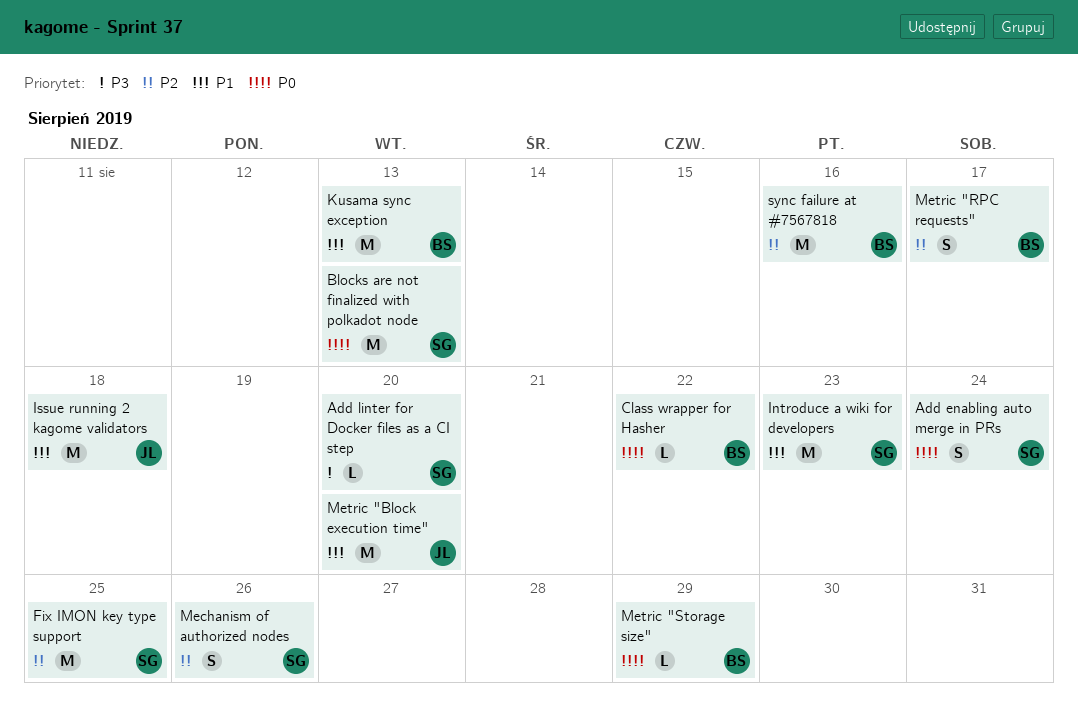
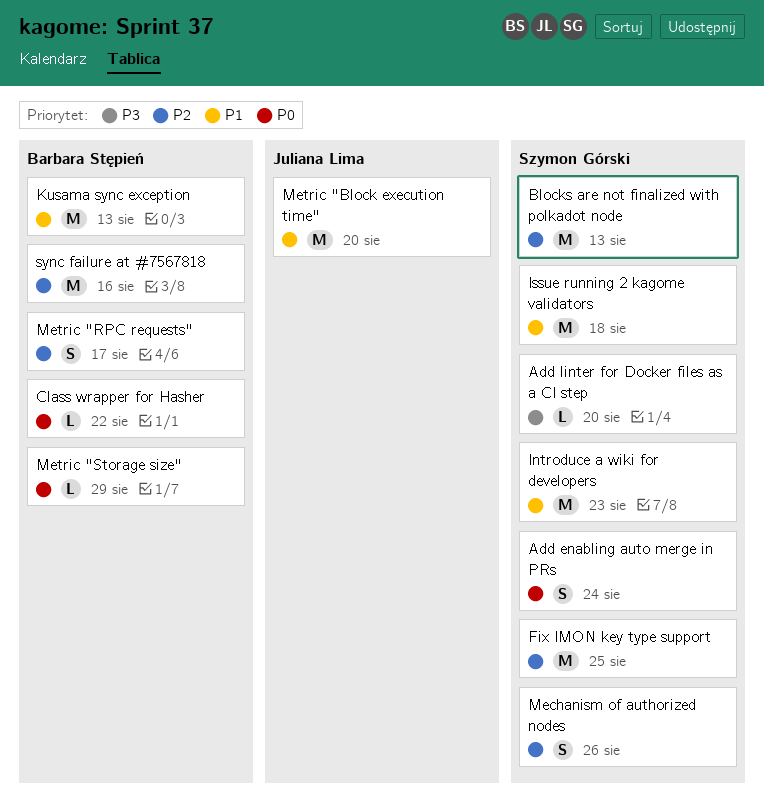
Blocks are not finalized with polkadot node, priority: P0 -> P2
Issue running 2 kagome validators, owner: Juliana Lima -> Szymon Górski

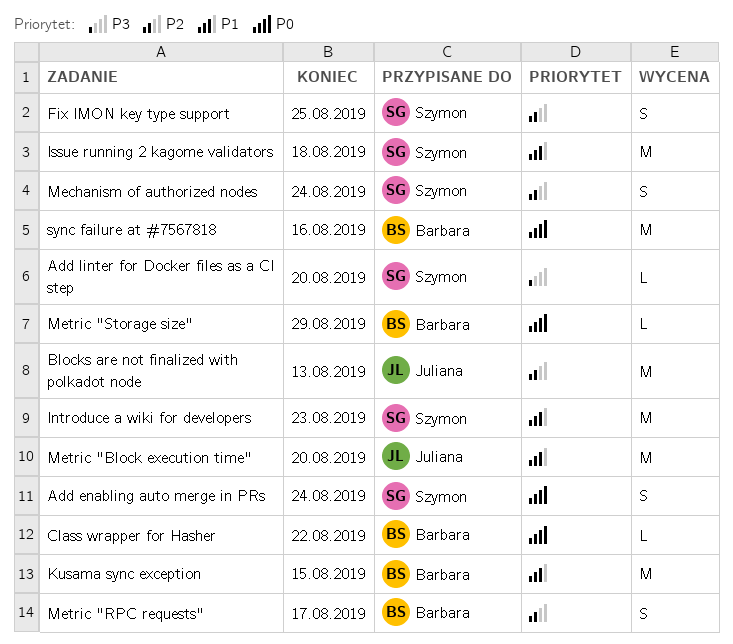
Blocks are not finalized with polkadot node, owner: Szymon Górski -> Juliana Lima
Fix IMON key type support, estimate: M -> S
Kusama sync exception, due: Aug 13 -> Aug 15
Mechanism of authorized nodes, due: Aug 26 -> Aug 24
sync failure at #7567818, priority: P2 -> P0

